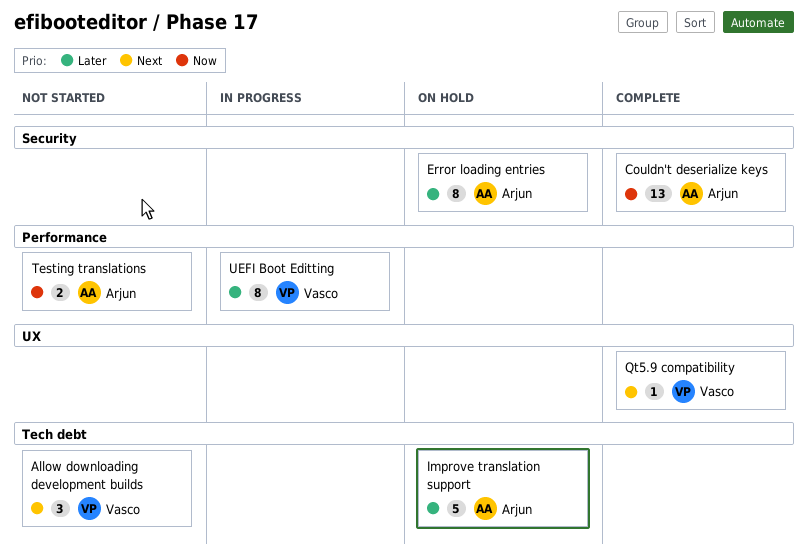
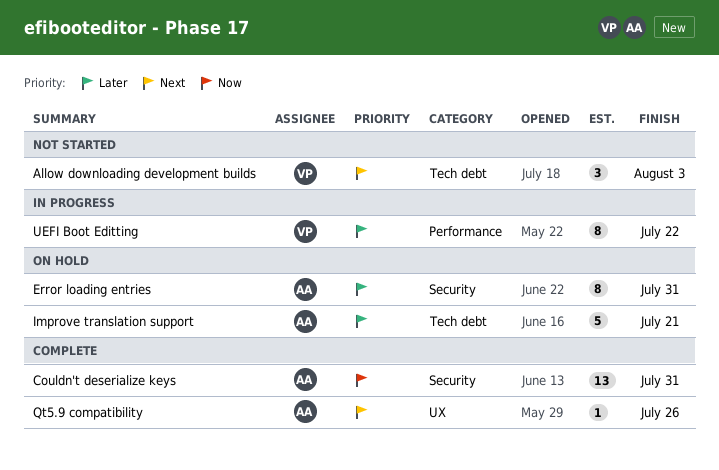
Qt5.9 compatibility, owner: Vasco -> Arjun
Testing translations: present -> none

